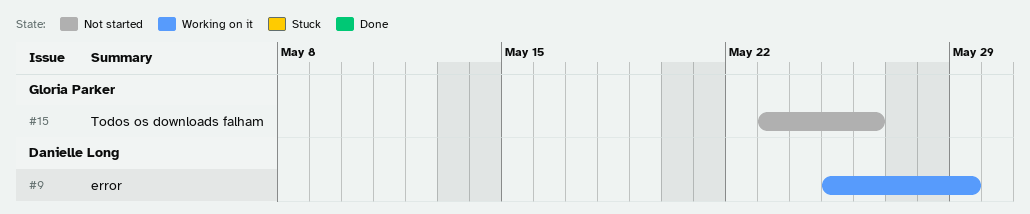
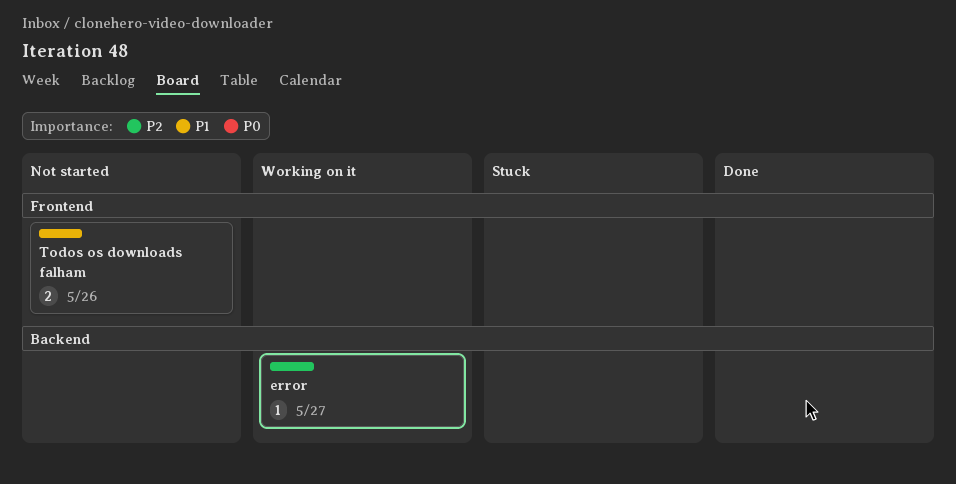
error, due: May 29 -> May 27

